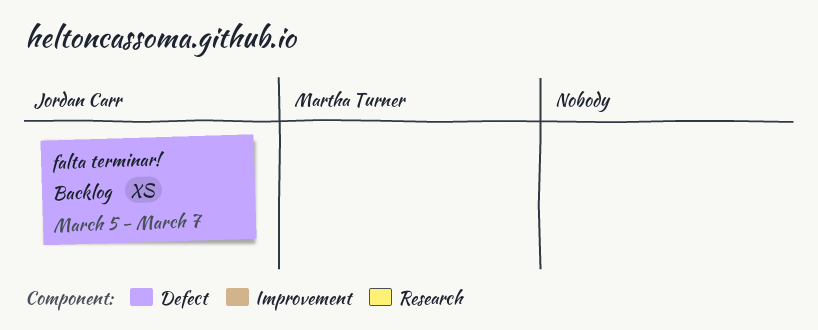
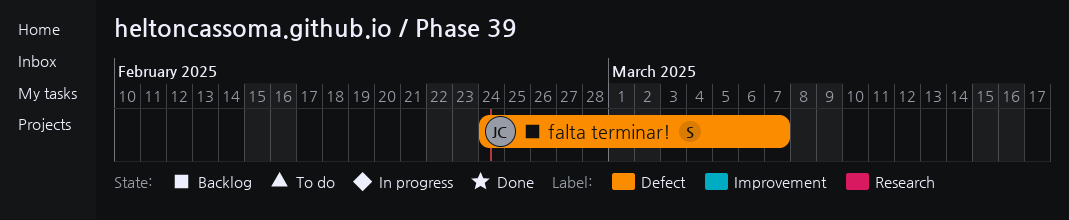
falta terminar!, estimate: XS -> S
falta terminar!, start: Mar 5 -> Feb 24

